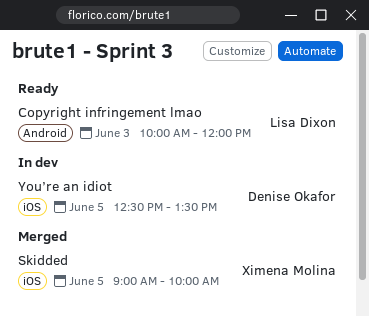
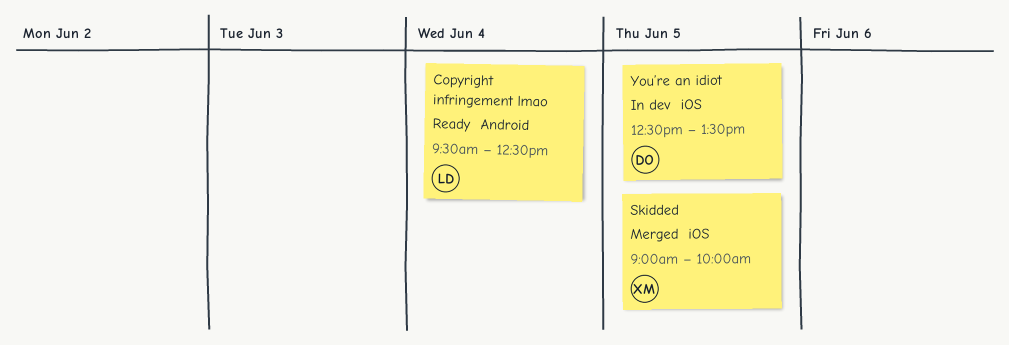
Copyright infringement lmao, day: Jun 3 -> Jun 4
Copyright infringement lmao, begins: 10:00 -> 09:30
Copyright infringement lmao, ends: 12:00 -> 12:30

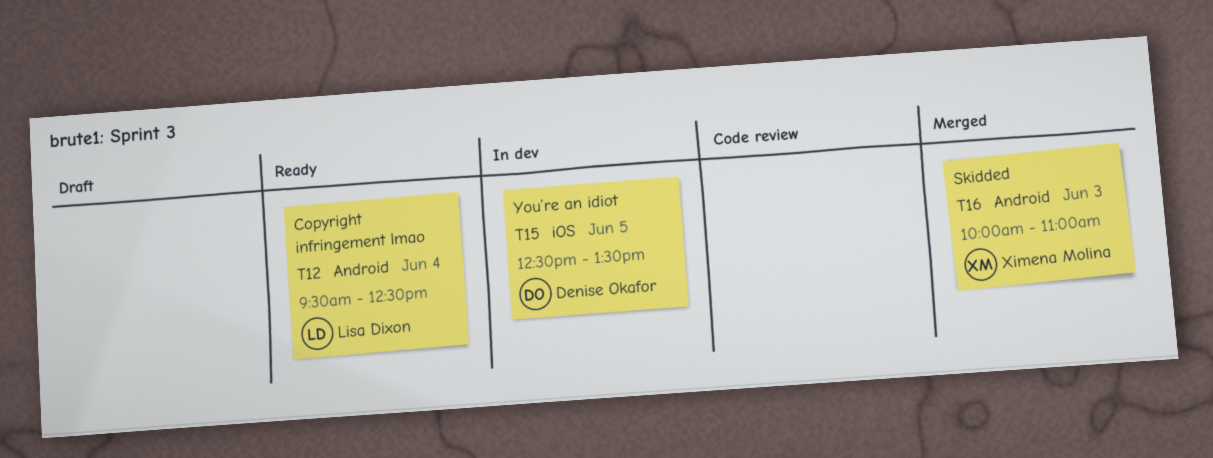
Skidded, label: iOS -> Android
Skidded, day: Jun 5 -> Jun 3
Skidded, begins: 09:00 -> 10:00
Skidded, ends: 10:00 -> 11:00

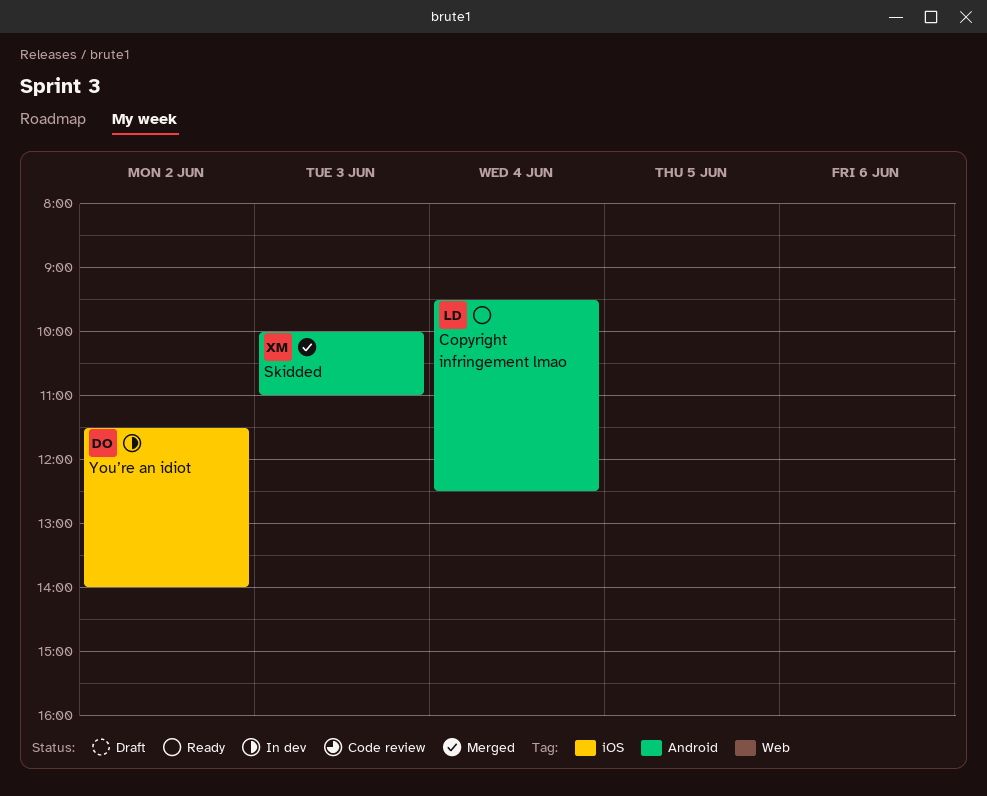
You’re an idiot, day: Jun 5 -> Jun 2
You’re an idiot, begins: 12:30 -> 11:30
You’re an idiot, ends: 13:30 -> 14:00

